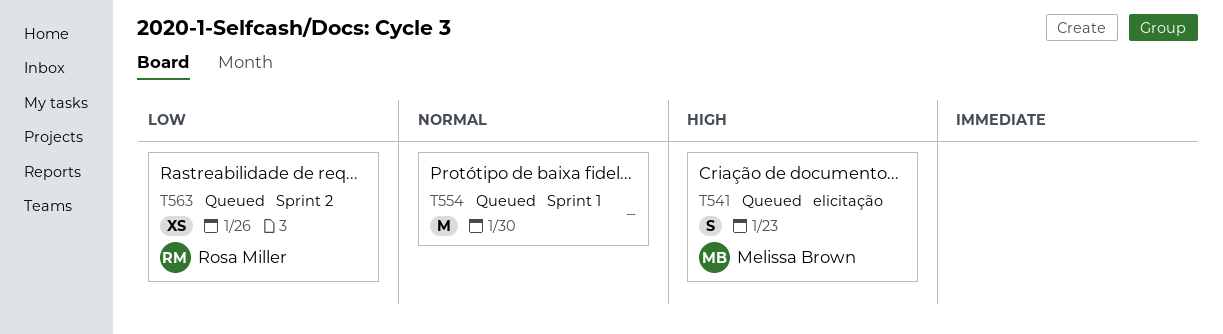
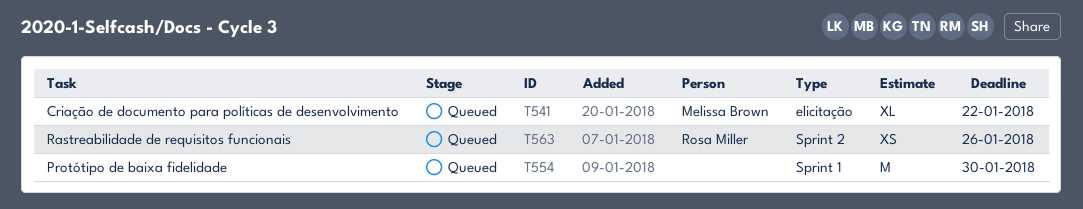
T541, estimate: S -> XL
T541, due: Jan 23 -> Jan 22

